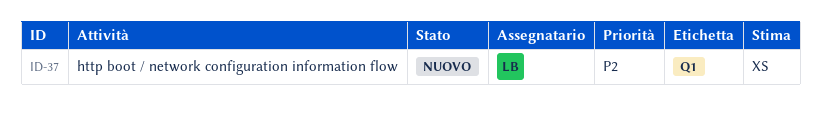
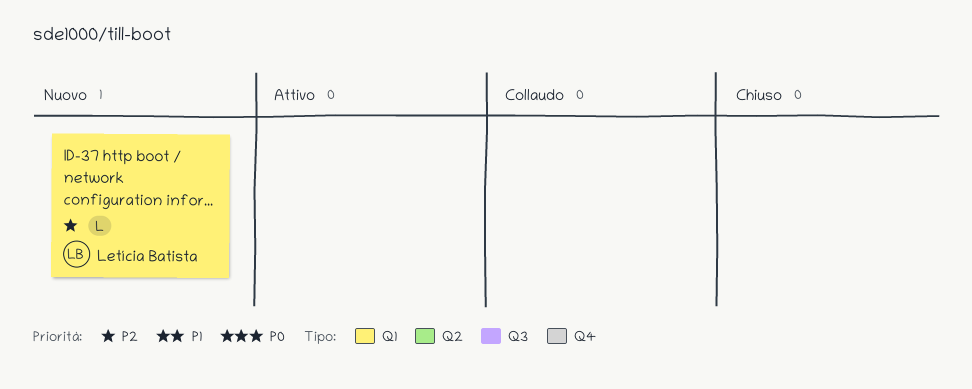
ID-37, estimate: XS -> L

